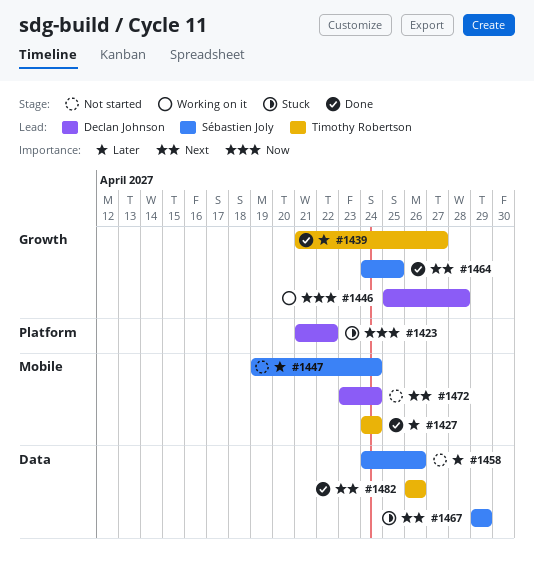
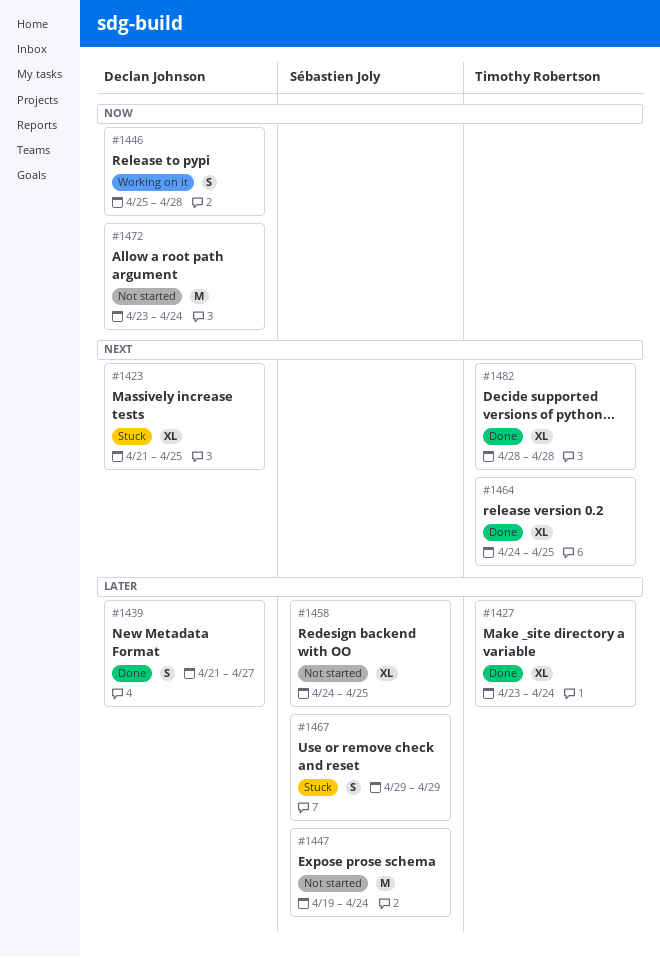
#1423, priority: Now -> Next
#1423, due: Apr 22 -> Apr 25
#1427, start: Apr 24 -> Apr 23
#1439, owner: Timothy Robertson -> Declan Johnson
#1458, due: Apr 26 -> Apr 25
#1464, owner: Sébastien Joly -> Timothy Robertson
#1467, priority: Next -> Later
#1472, priority: Next -> Now
#1482, start: Apr 26 -> Apr 28
#1482, due: Apr 26 -> Apr 28

